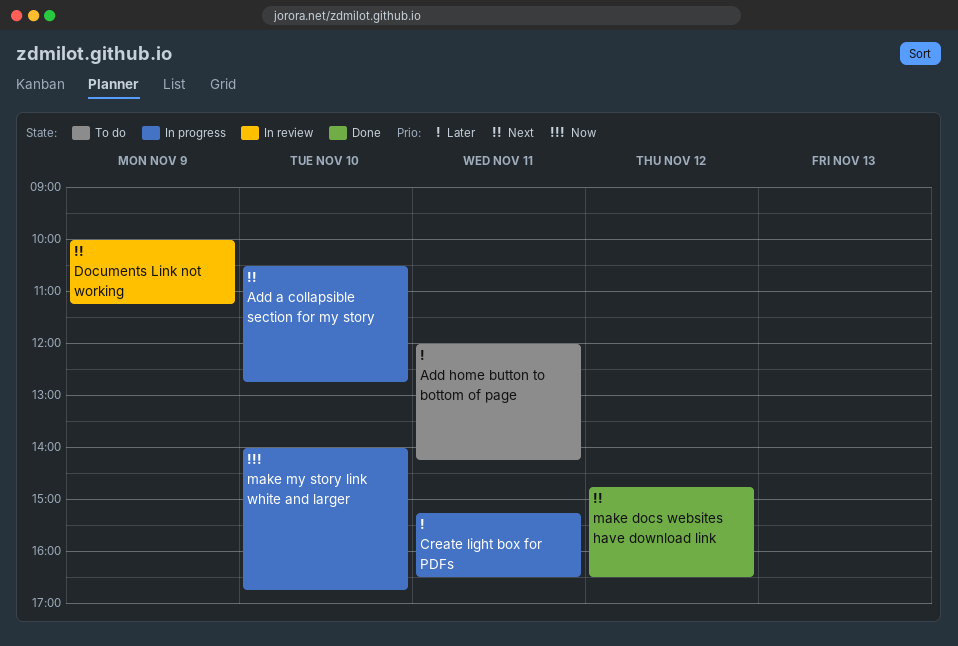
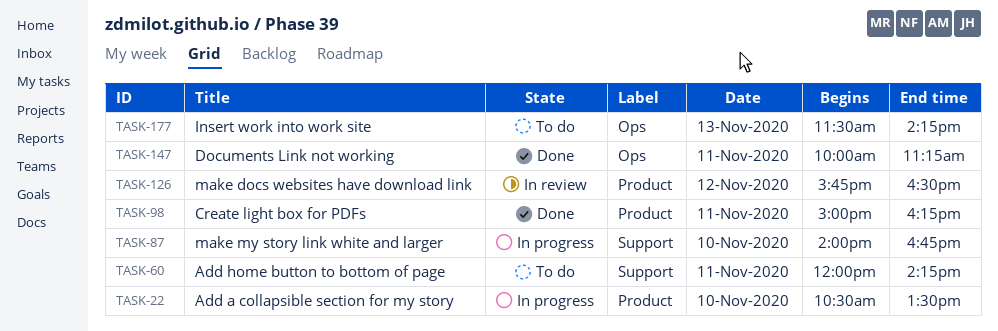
Add a collapsible section for my story, ends: 12:45 -> 13:30
Create light box for PDFs, status: In progress -> Done
Create light box for PDFs, begins: 15:15 -> 15:00
Create light box for PDFs, ends: 16:30 -> 16:15
Documents Link not working, status: In review -> Done
Documents Link not working, day: Nov 9 -> Nov 11
Insert work into work site: none -> present
make docs websites have download link, status: Done -> In review
make docs websites have download link, begins: 14:45 -> 15:45

